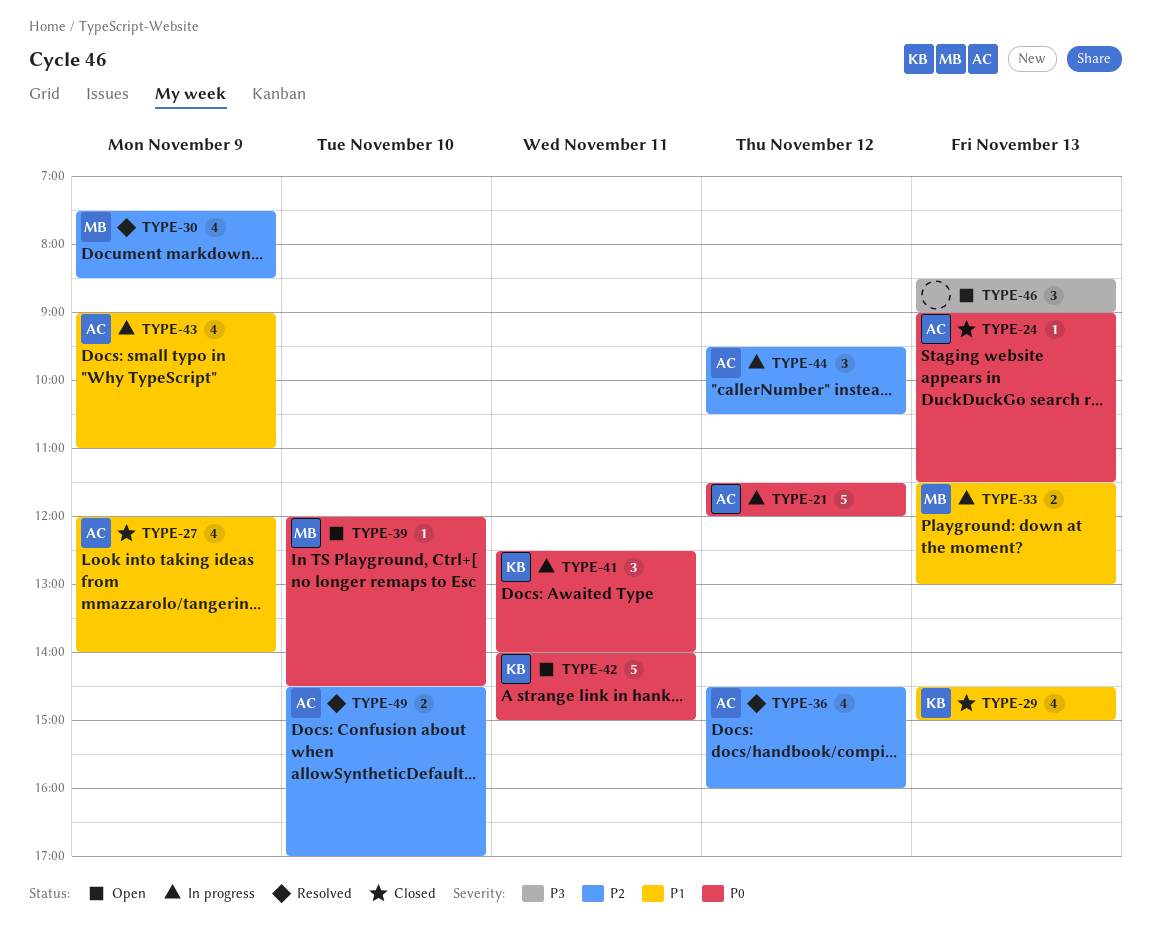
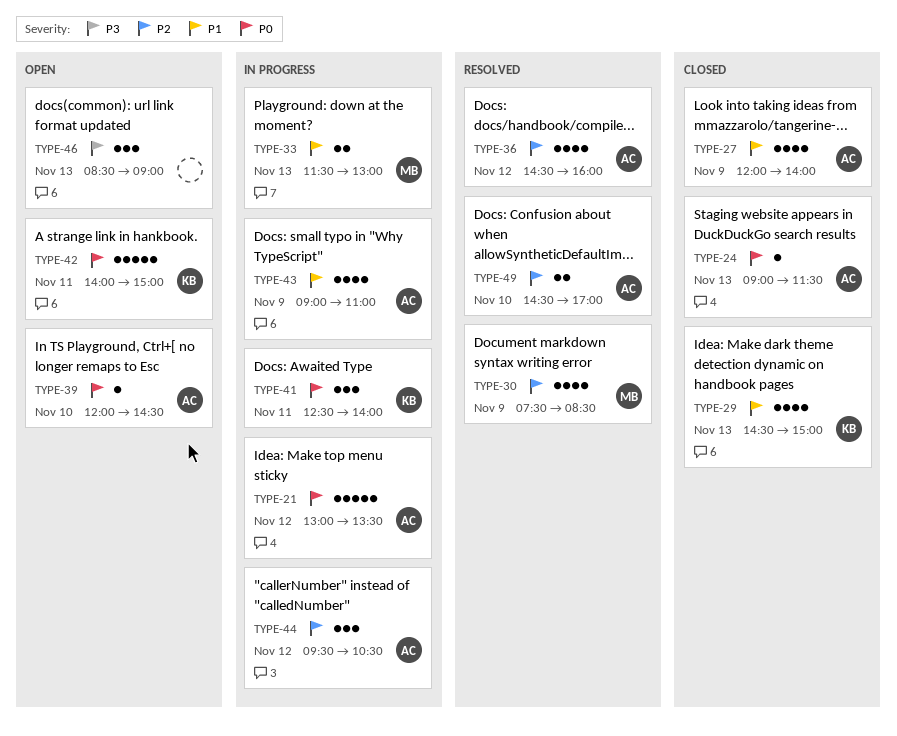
TYPE-21, begins: 11:30 -> 13:00
TYPE-21, ends: 12:00 -> 13:30
TYPE-39, owner: MB -> AC

